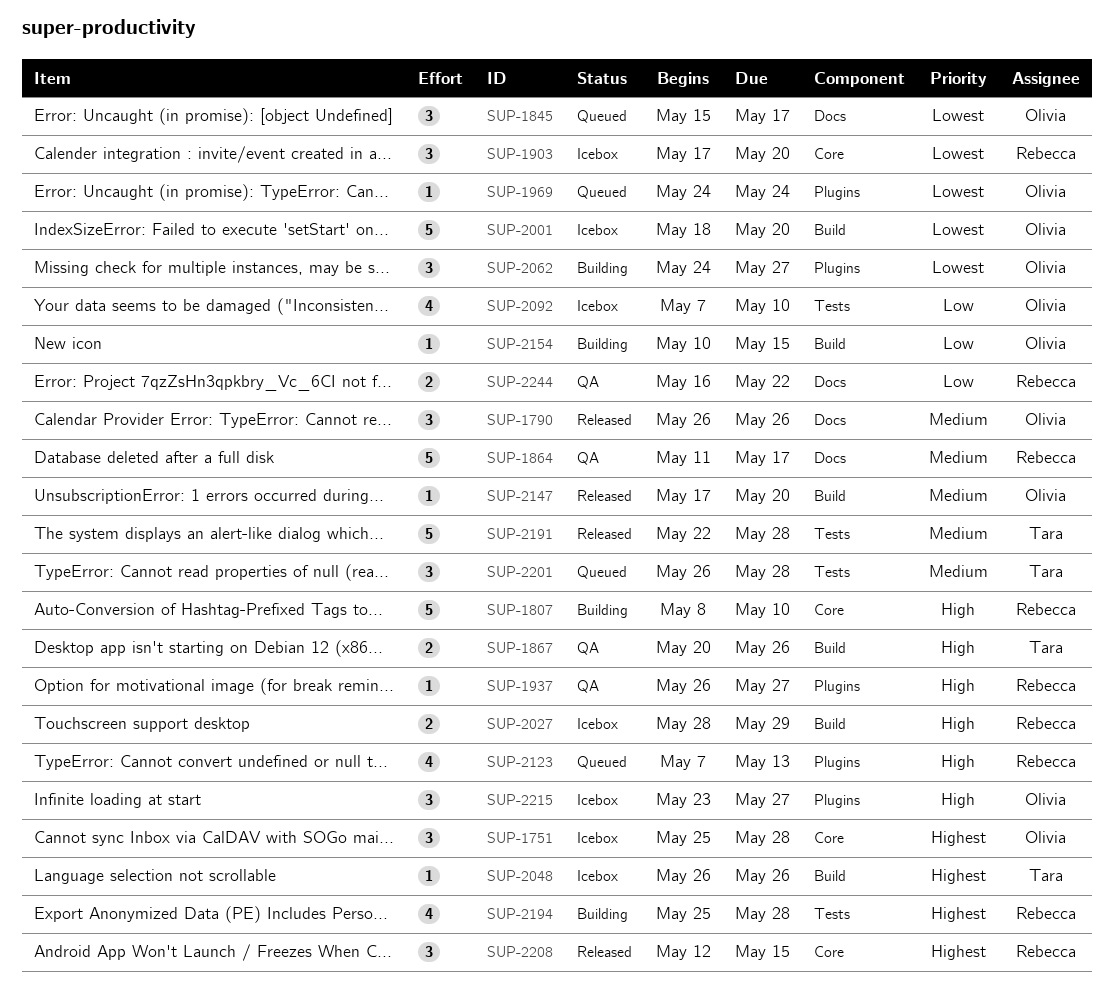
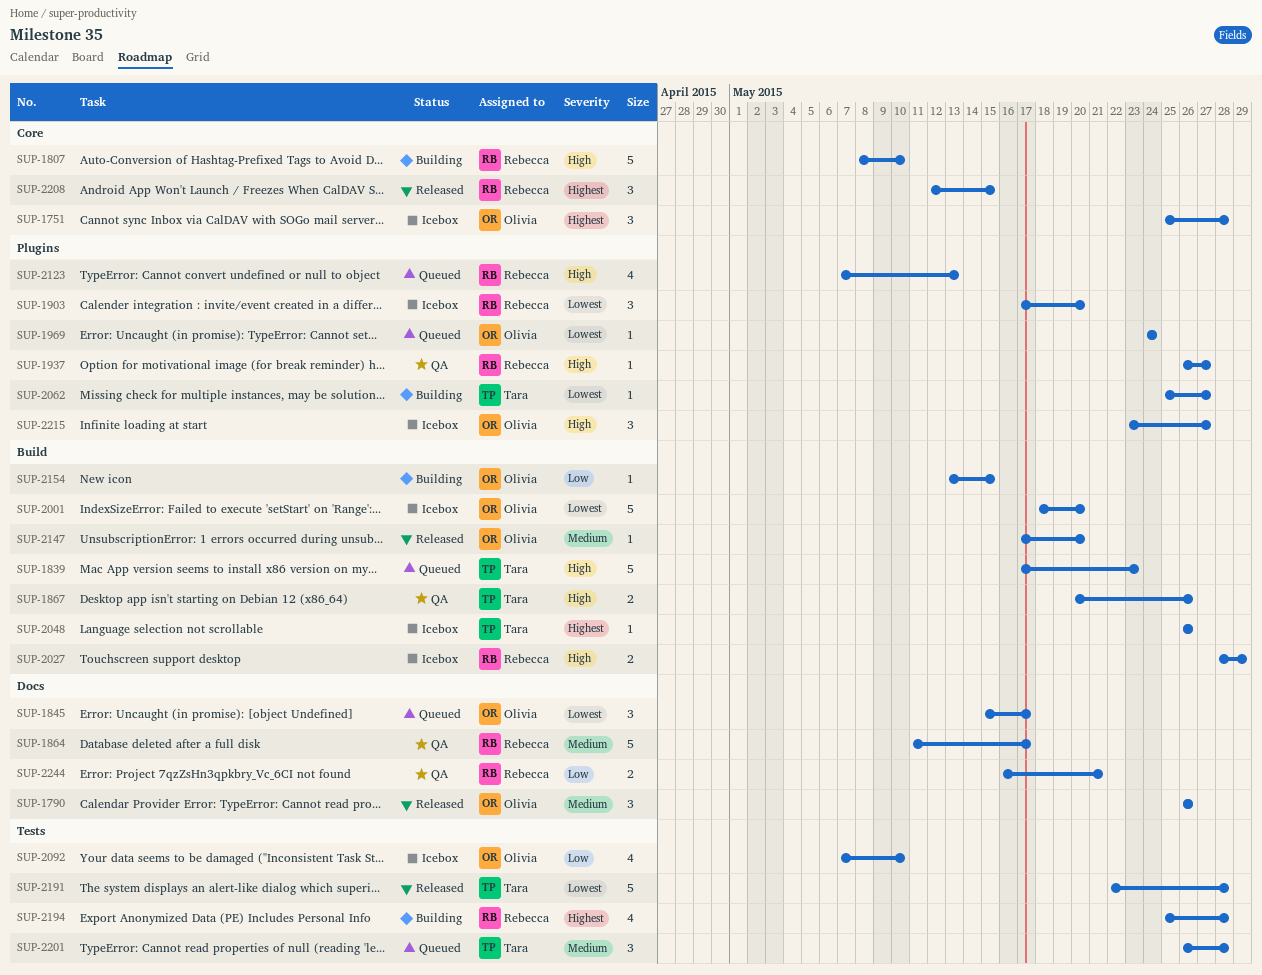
SUP-1839: none -> present
SUP-1903, label: Core -> Plugins
SUP-2062, owner: Olivia -> Tara
SUP-2062, estimate: 3 -> 1
SUP-2062, start: May 24 -> May 25
SUP-2154, start: May 10 -> May 13
SUP-2191, priority: Medium -> Lowest
SUP-2244, due: May 22 -> May 21

